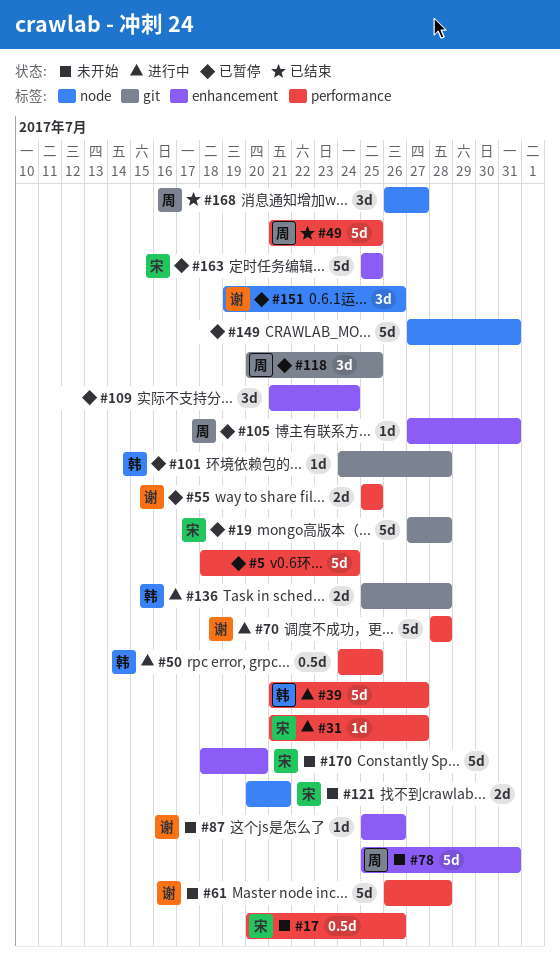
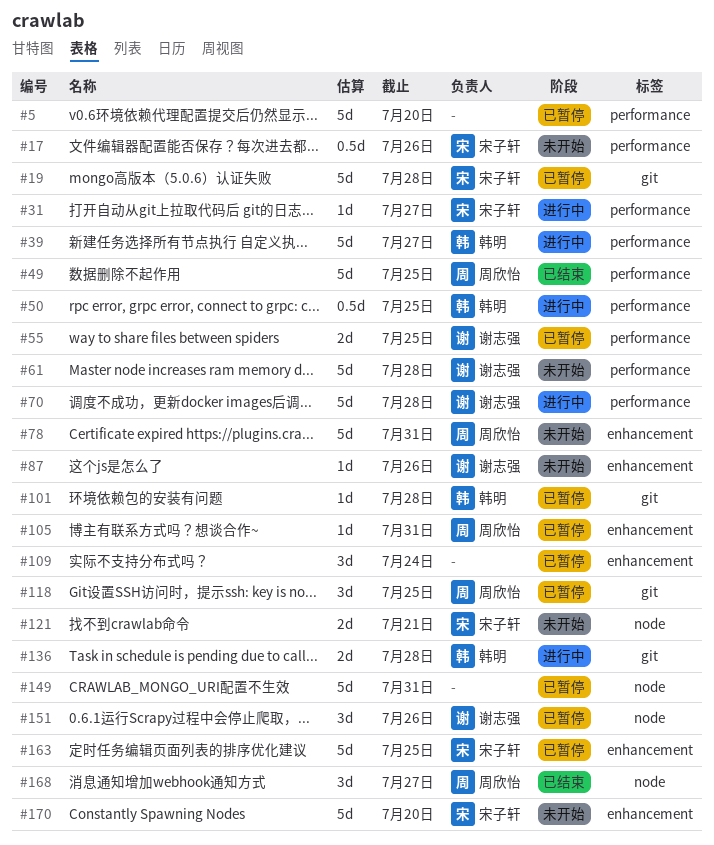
#5, due: Jul 24 -> Jul 20

